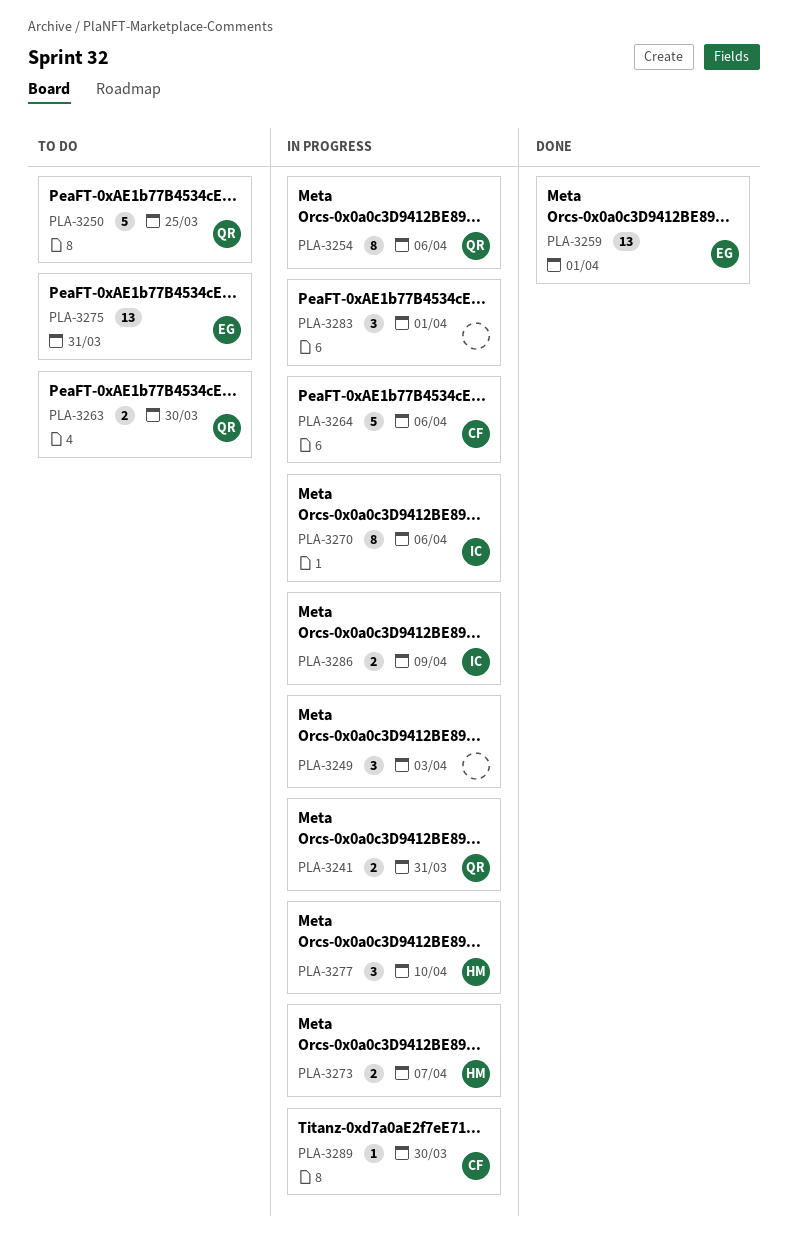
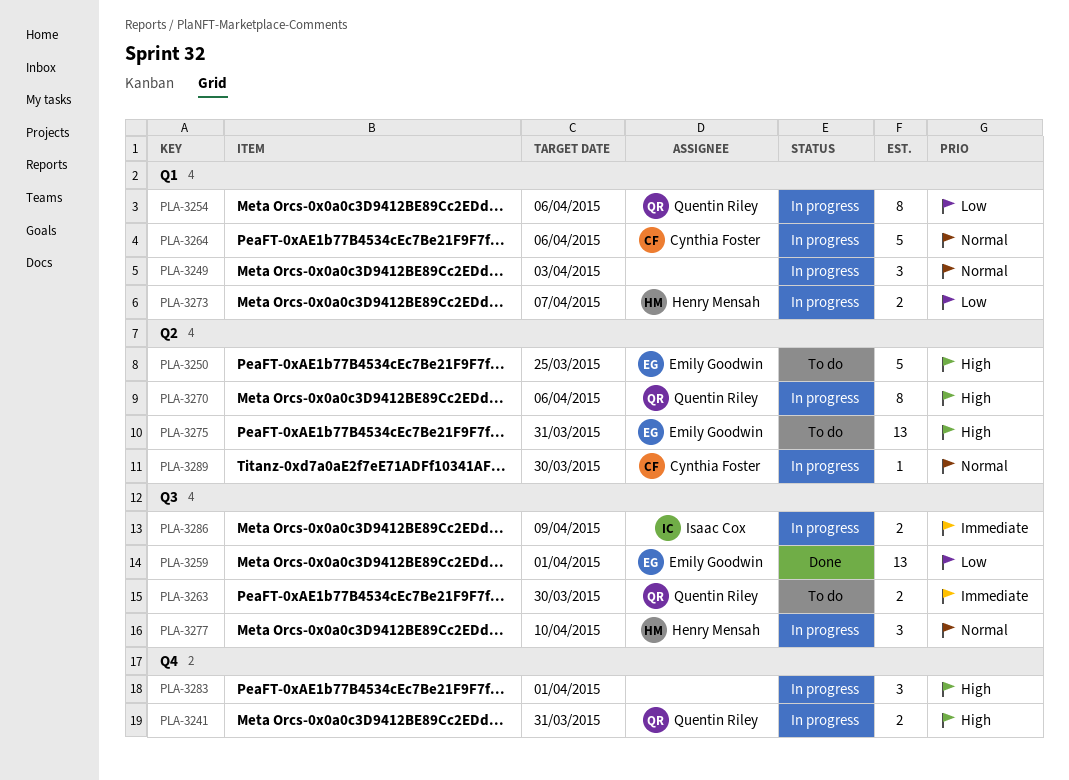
PLA-3250, owner: Quentin Riley -> Emily Goodwin
PLA-3270, owner: Isaac Cox -> Quentin Riley

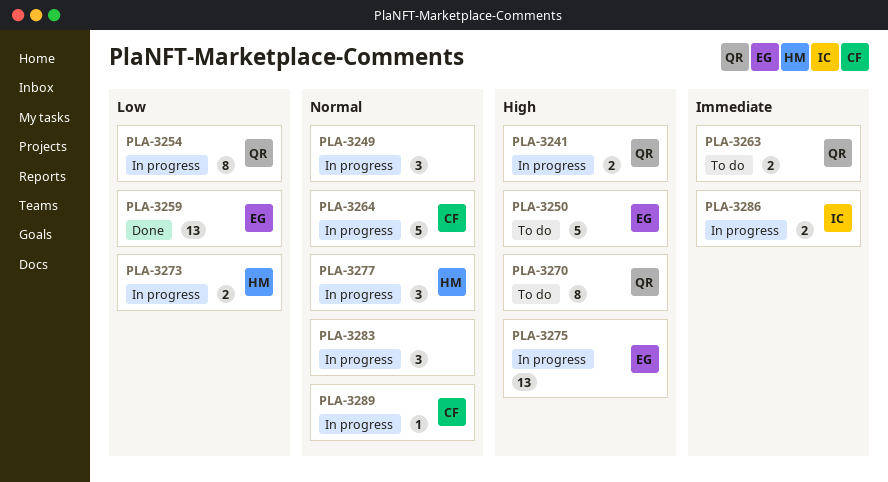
PLA-3270, status: In progress -> To do
PLA-3275, status: To do -> In progress
PLA-3283, priority: High -> Normal

